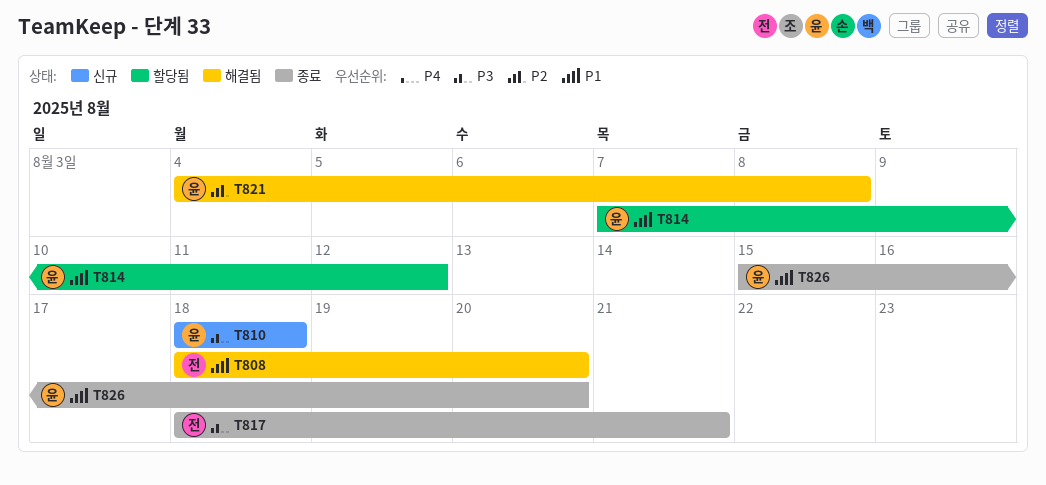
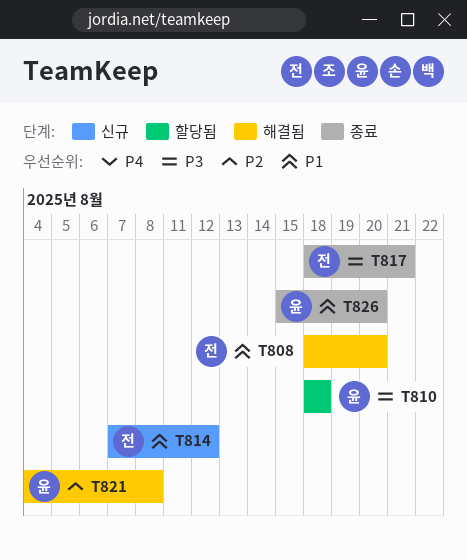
T810, status: 신규 -> 할당됨
T814, status: 할당됨 -> 신규
T814, owner: 윤 -> 전

